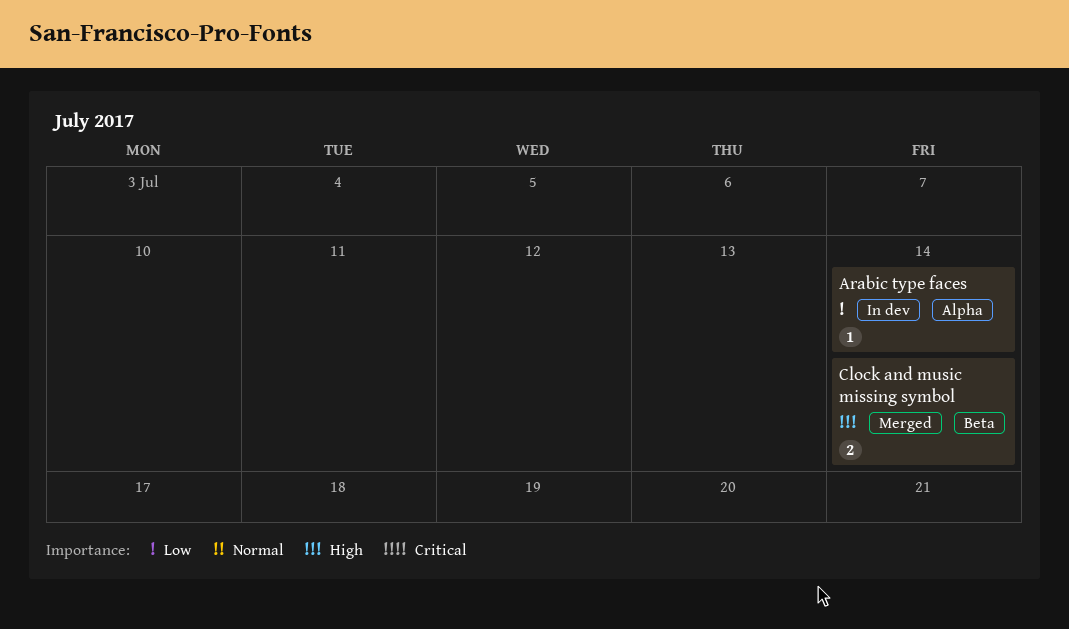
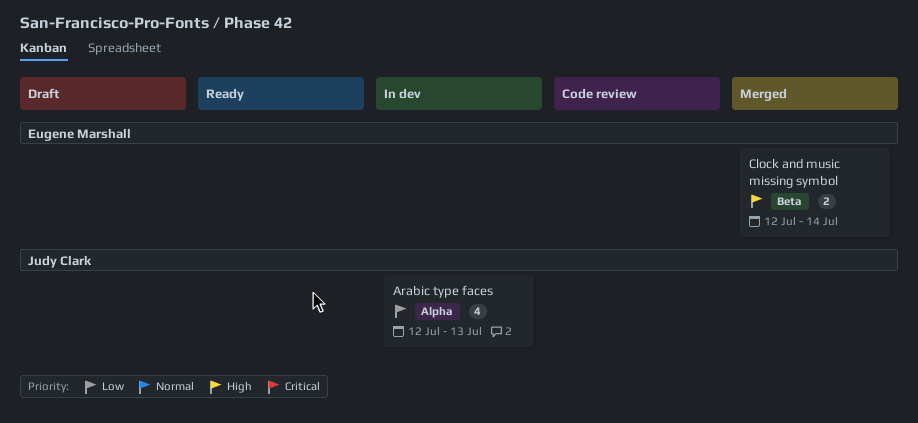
Arabic type faces, estimate: 1 -> 4
Arabic type faces, due: Jul 14 -> Jul 13

